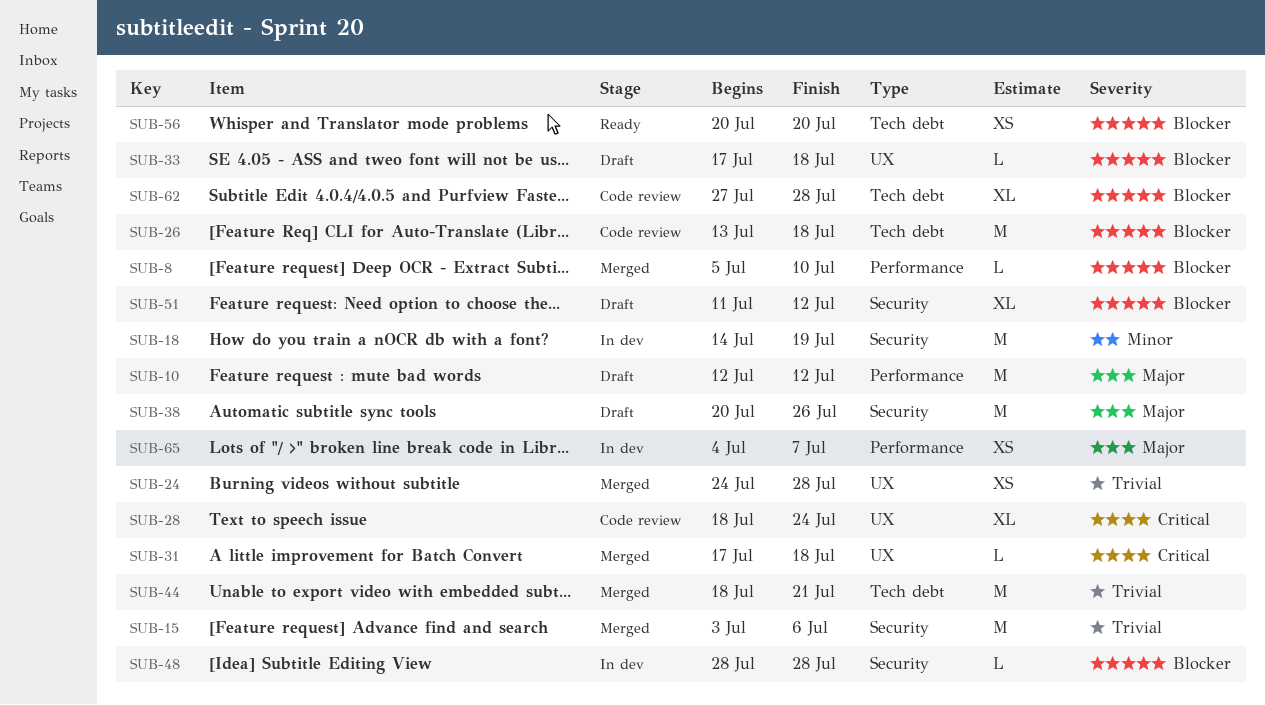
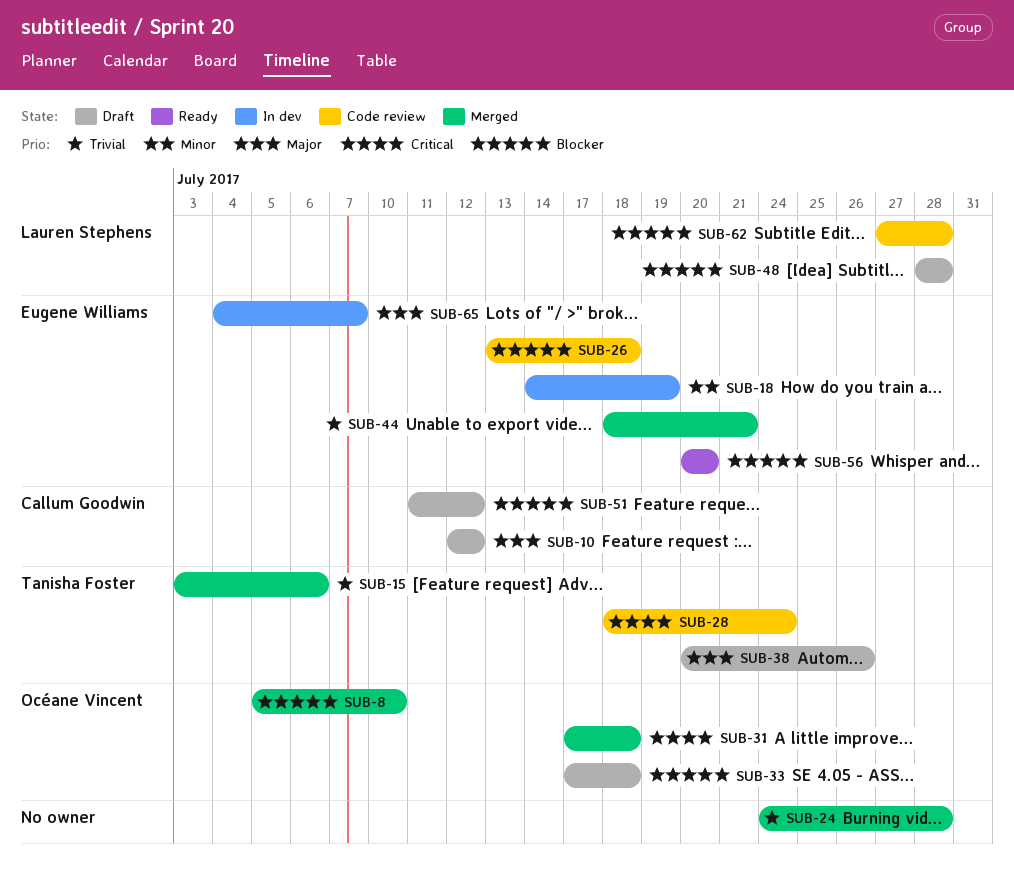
SUB-48, status: In dev -> Draft

